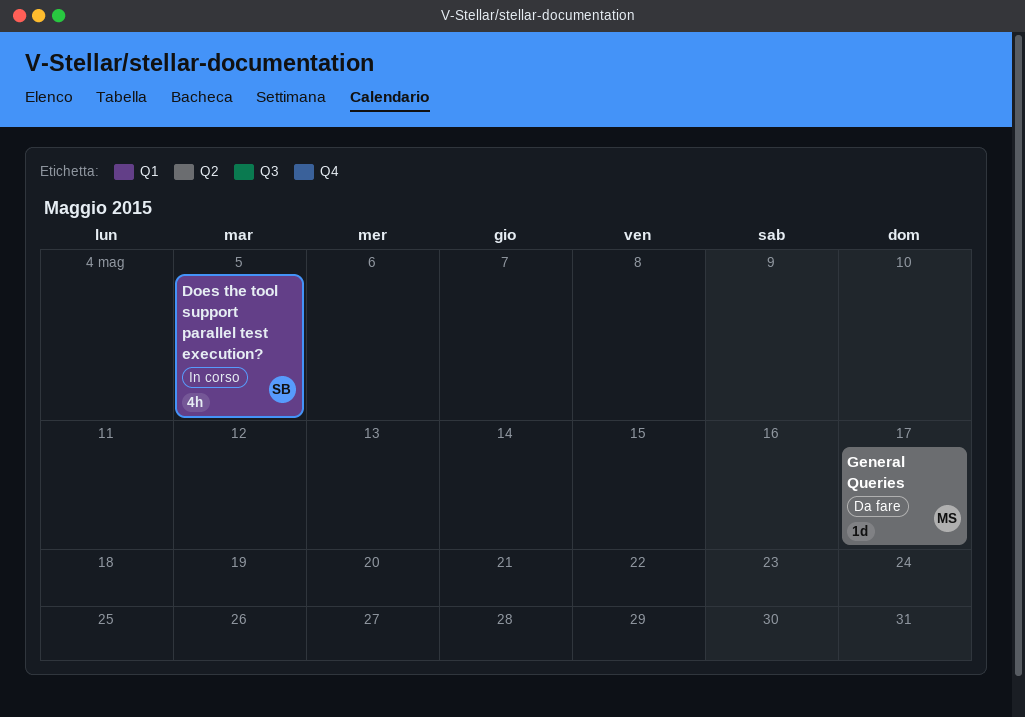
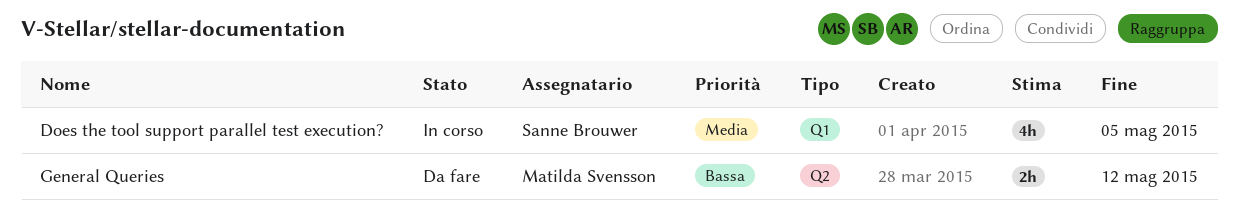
General Queries, estimate: 1d -> 2h
General Queries, due: May 17 -> May 12

